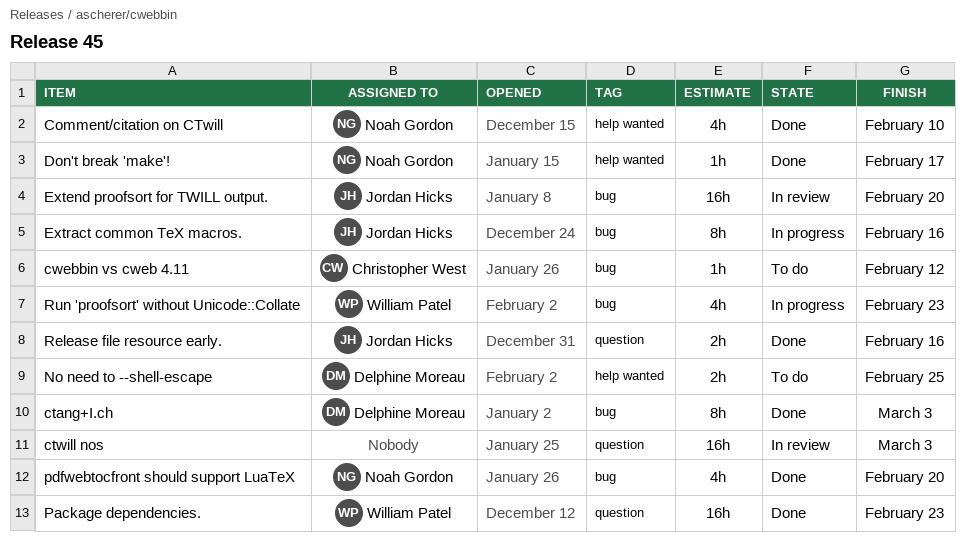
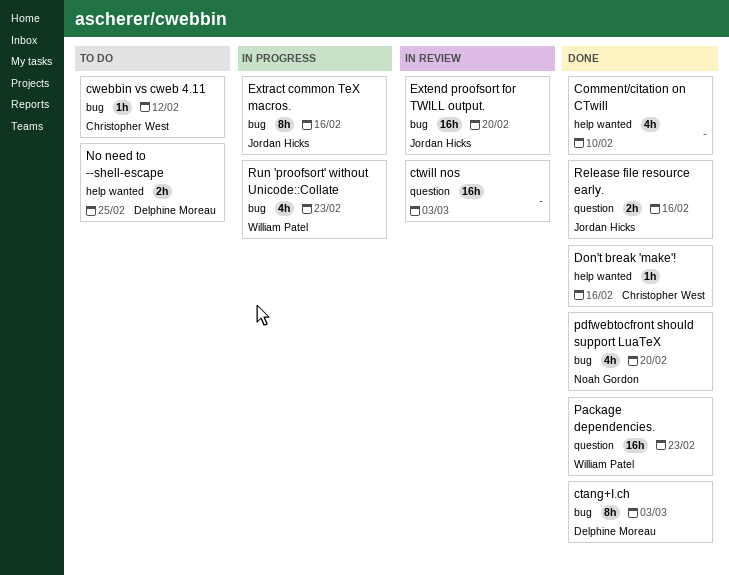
Comment/citation on CTwill, owner: Noah Gordon -> none
Don't break 'make'!, owner: Noah Gordon -> Christopher West
Don't break 'make'!, due: Feb 17 -> Feb 16

